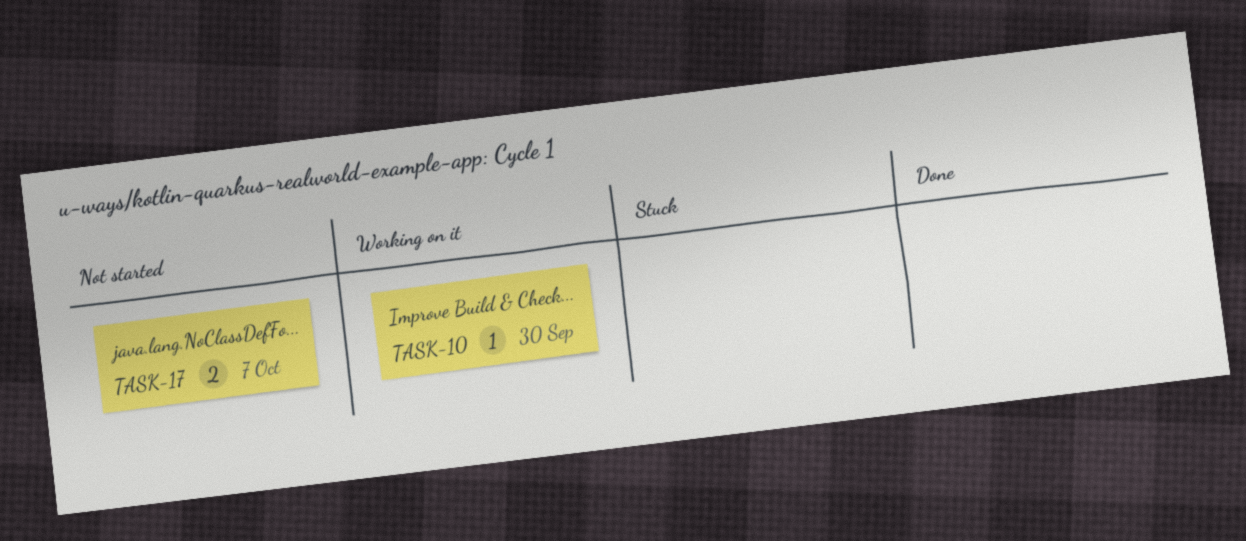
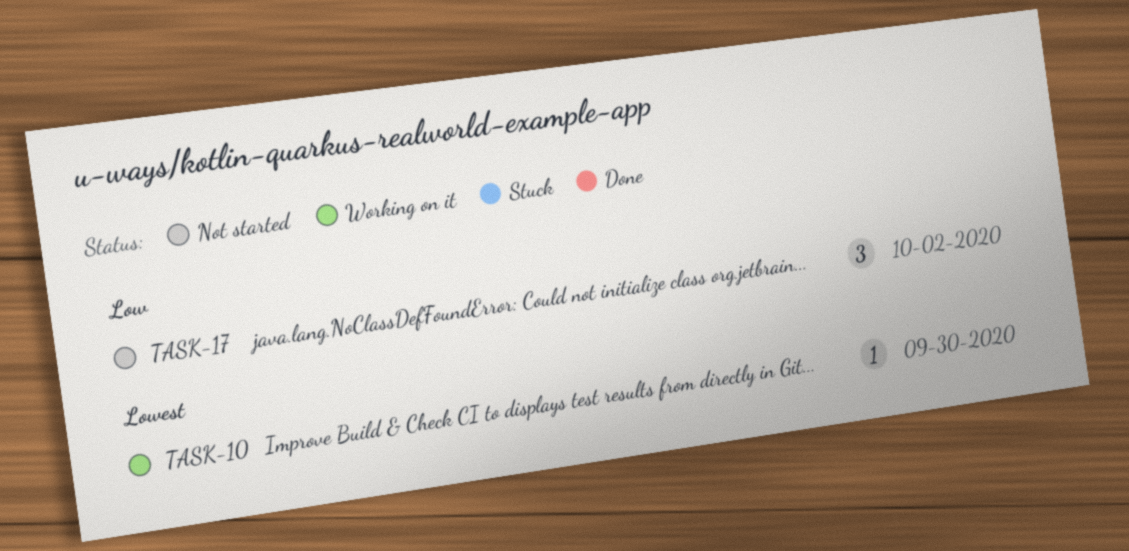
TASK-17, estimate: 2 -> 3
TASK-17, due: Oct 7 -> Oct 2

